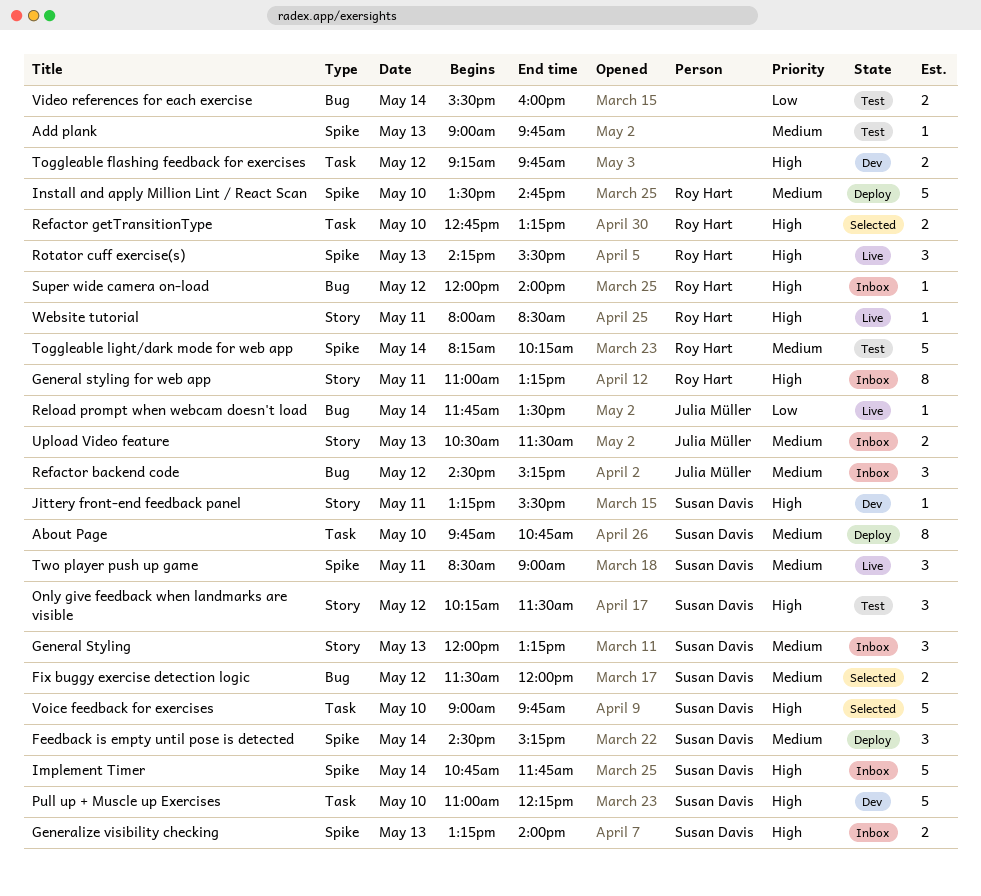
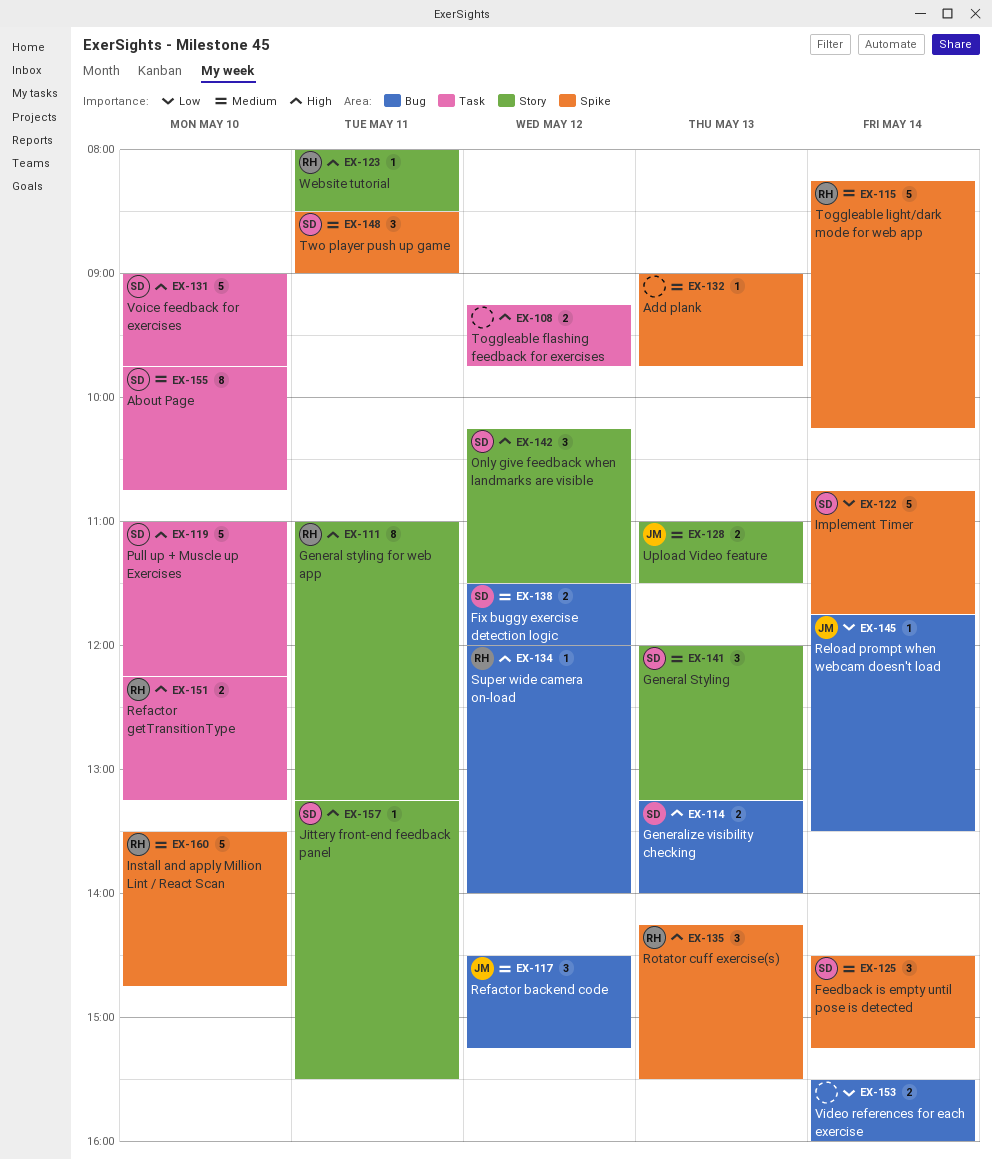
Generalize visibility checking, label: Spike -> Bug
Implement Timer, priority: High -> Low
Refactor getTransitionType, begins: 12:45 -> 12:15
Upload Video feature, begins: 10:30 -> 11:00

